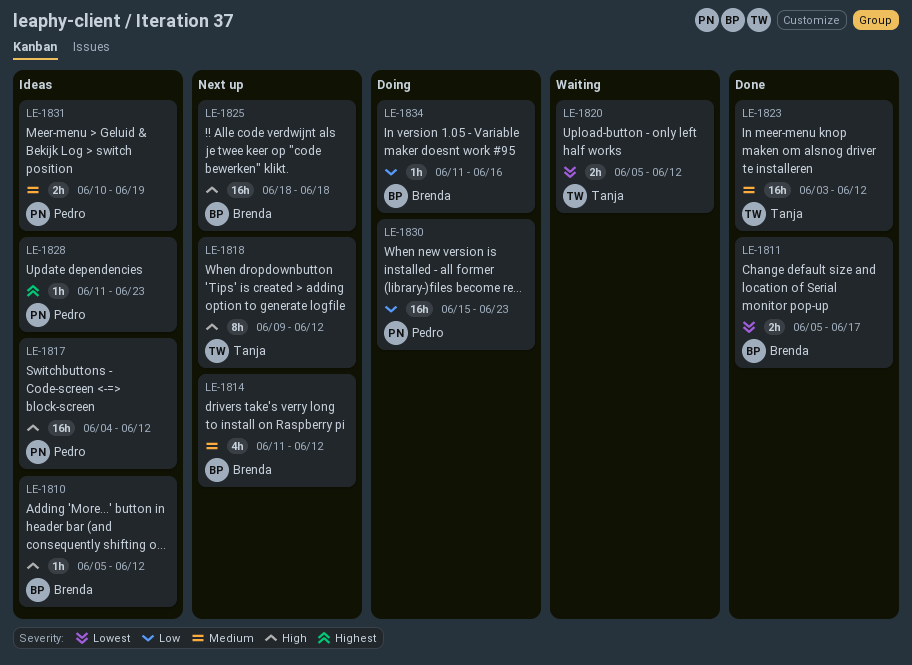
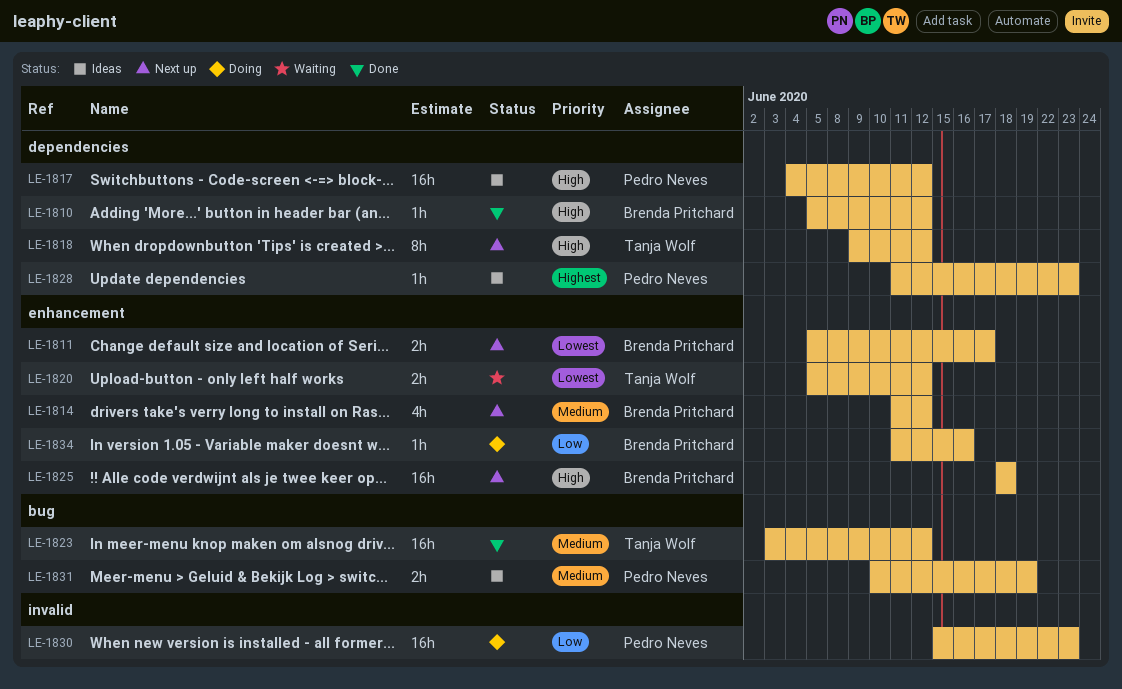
LE-1810, status: Ideas -> Done
LE-1811, status: Done -> Next up

